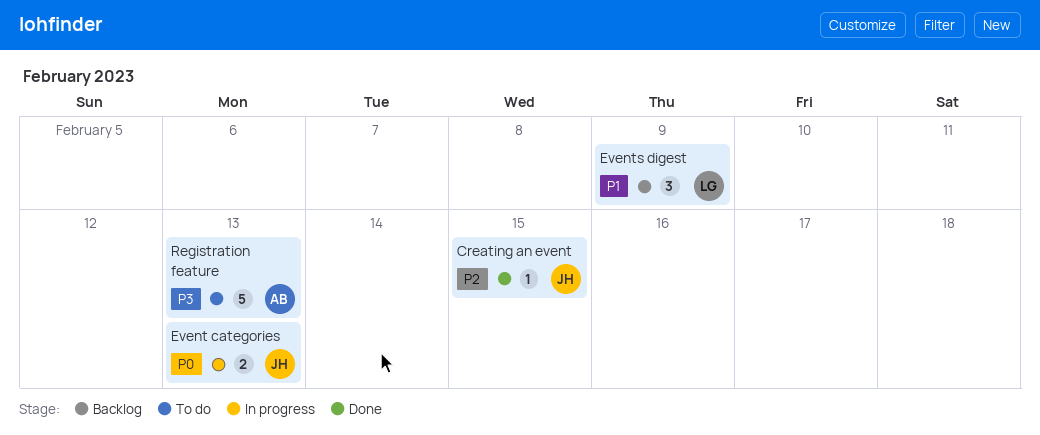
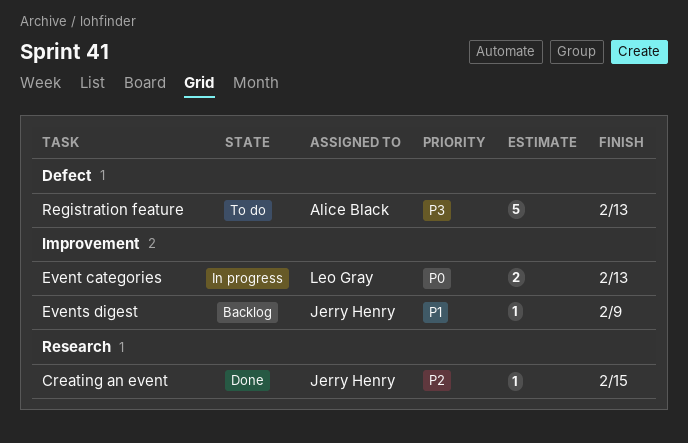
Event categories, owner: Jerry Henry -> Leo Gray
Events digest, owner: Leo Gray -> Jerry Henry
Events digest, estimate: 3 -> 1

